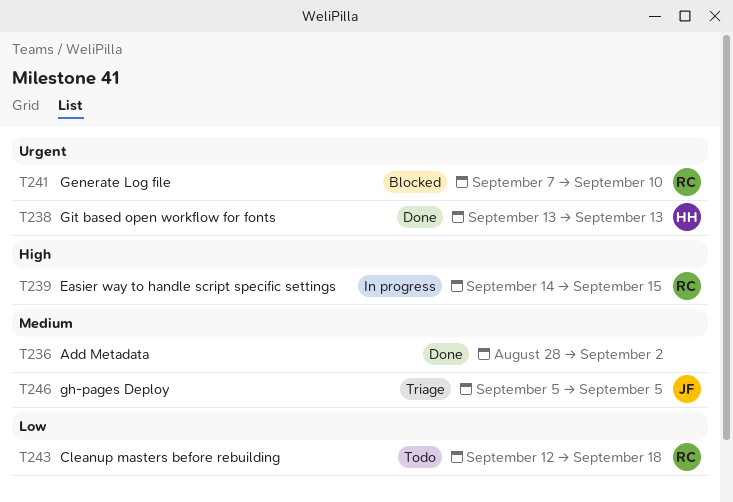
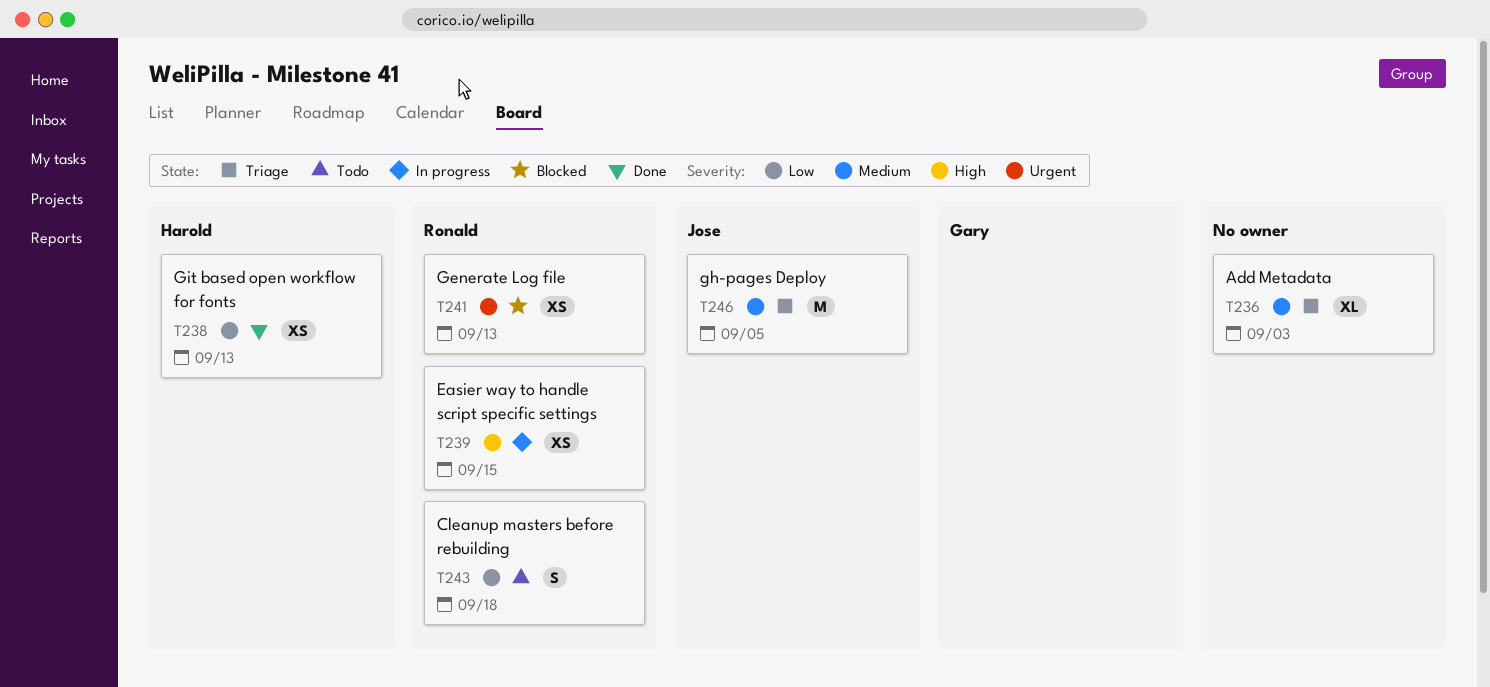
T236, status: Done -> Triage
T236, due: Sep 2 -> Sep 3
T238, priority: Urgent -> Low
T241, due: Sep 10 -> Sep 13

